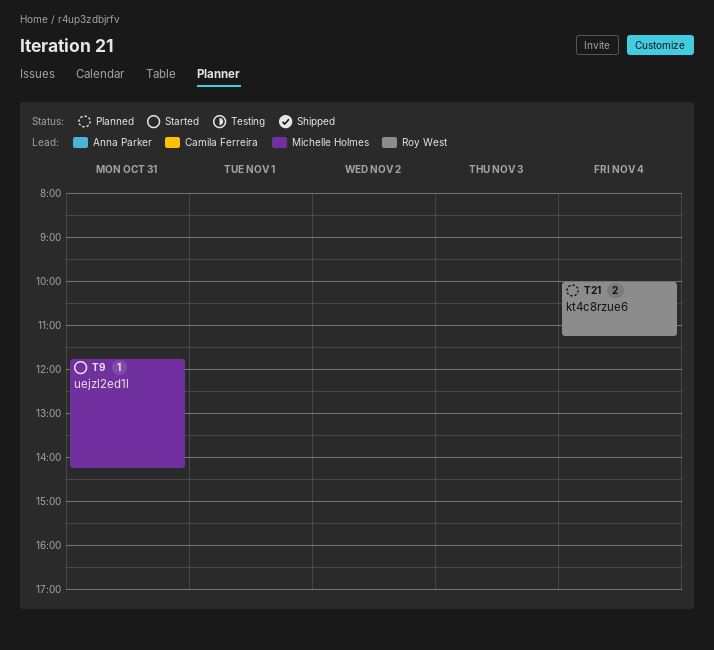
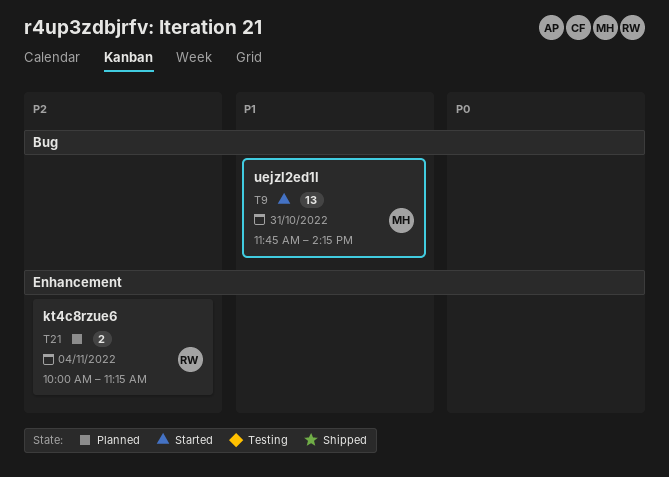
T9, estimate: 1 -> 13

